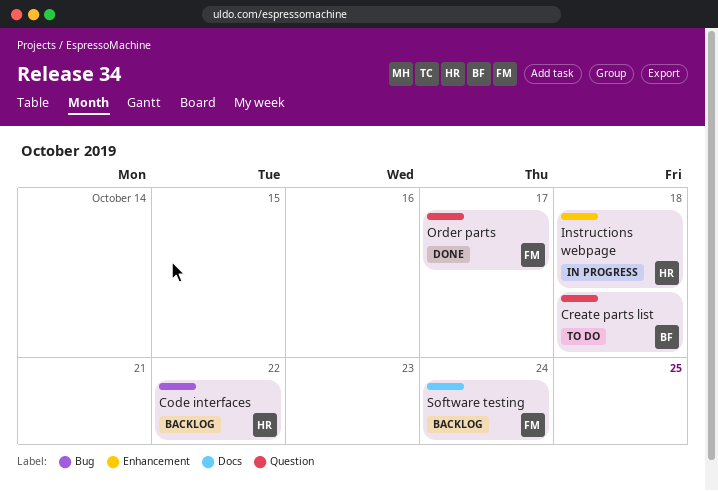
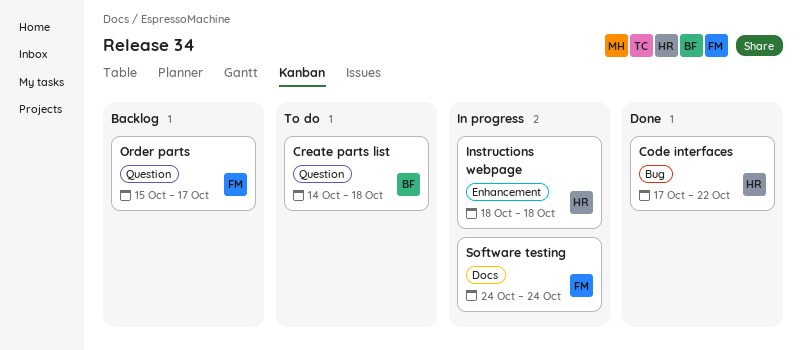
Code interfaces, status: Backlog -> Done
Order parts, status: Done -> Backlog
Software testing, status: Backlog -> In progress

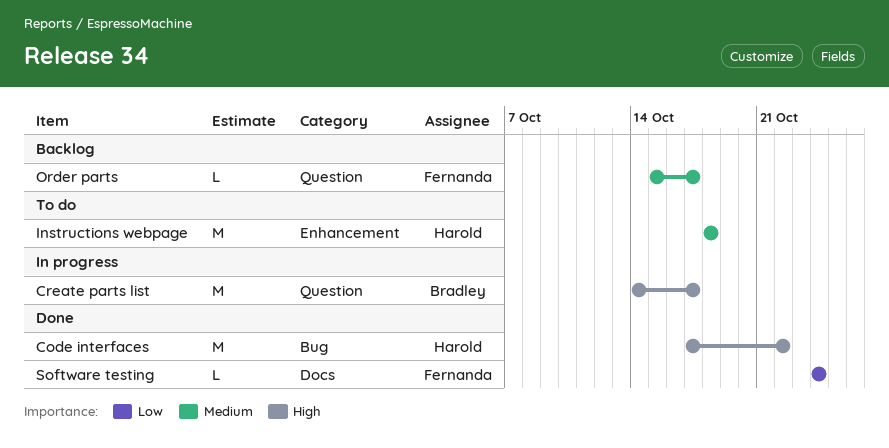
Create parts list, status: To do -> In progress
Create parts list, due: Oct 18 -> Oct 17
Instructions webpage, status: In progress -> To do
Software testing, status: In progress -> Done

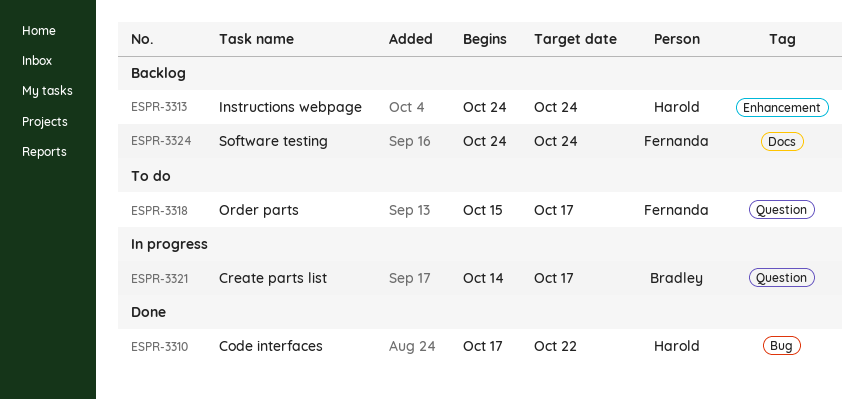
Instructions webpage, status: To do -> Backlog
Instructions webpage, start: Oct 18 -> Oct 24
Instructions webpage, due: Oct 18 -> Oct 24
Order parts, status: Backlog -> To do
Software testing, status: Done -> Backlog

